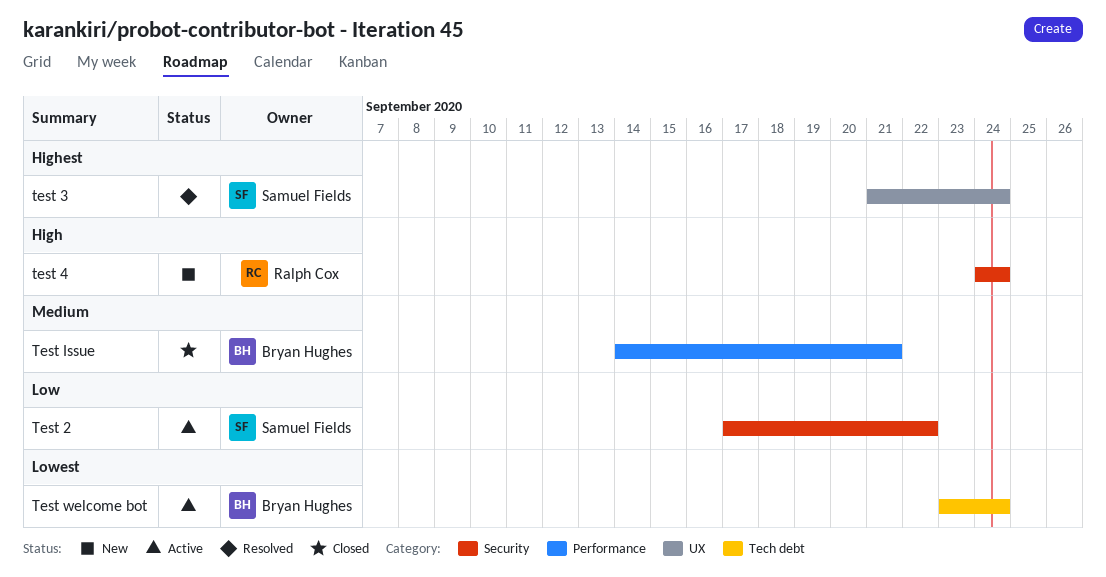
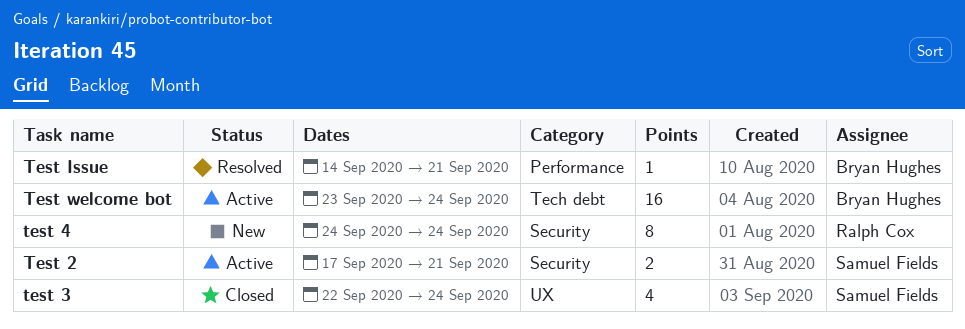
Test 2, due: Sep 22 -> Sep 21
test 3, status: Resolved -> Closed
test 3, start: Sep 21 -> Sep 22
Test Issue, status: Closed -> Resolved

